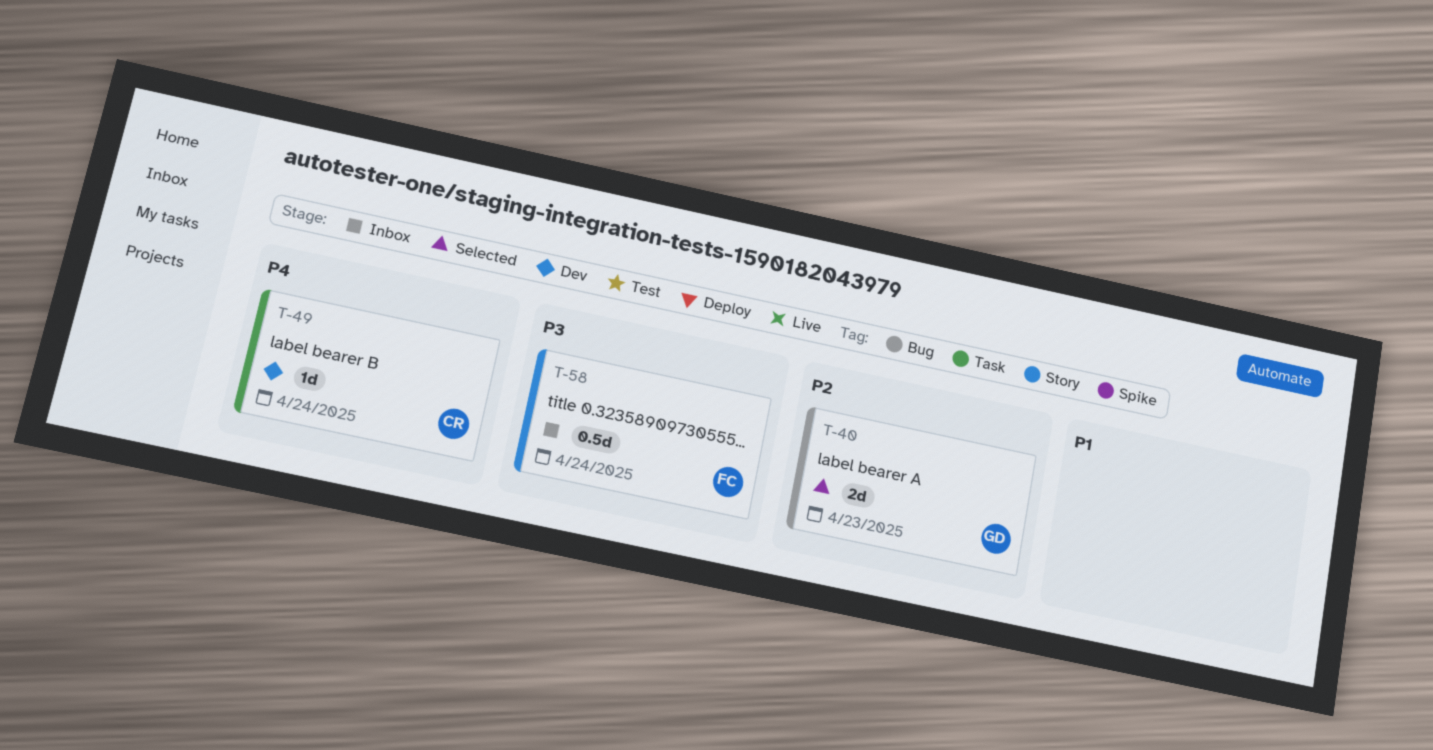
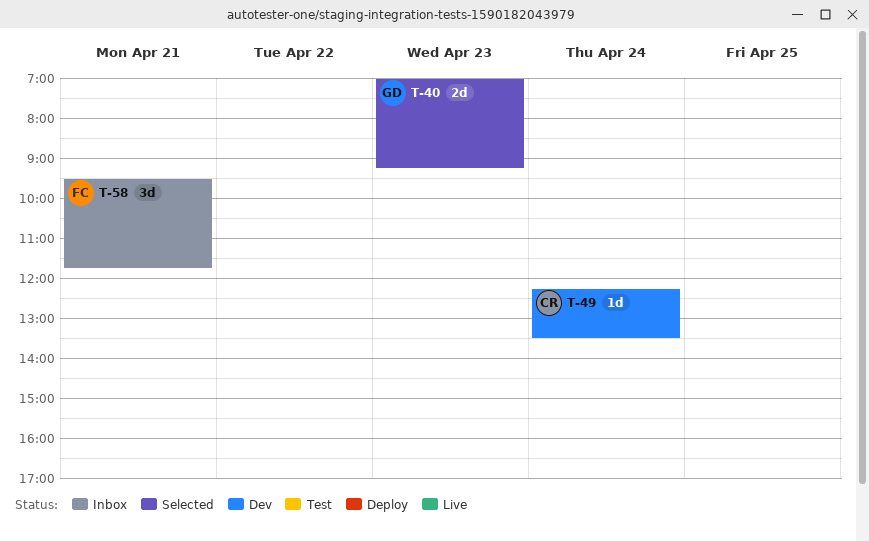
T-58, estimate: 0.5d -> 3d
T-58, day: Apr 24 -> Apr 21

